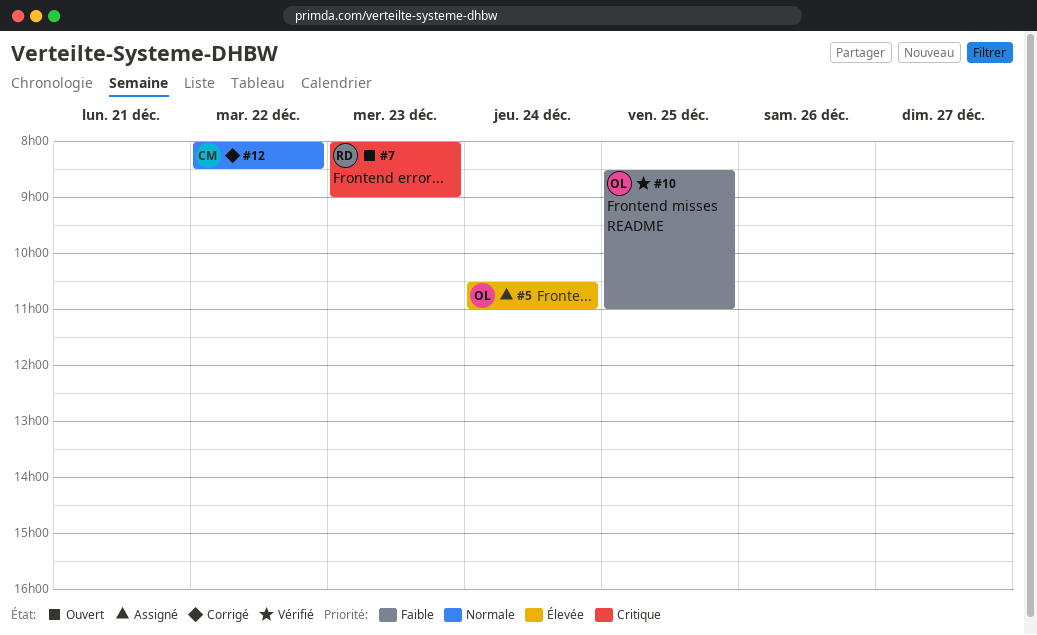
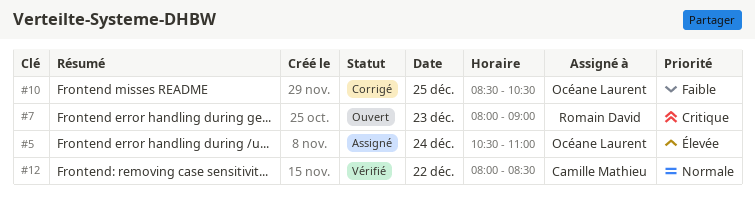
#10, status: Vérifié -> Corrigé
#10, ends: 11:00 -> 10:30
#12, status: Corrigé -> Vérifié

